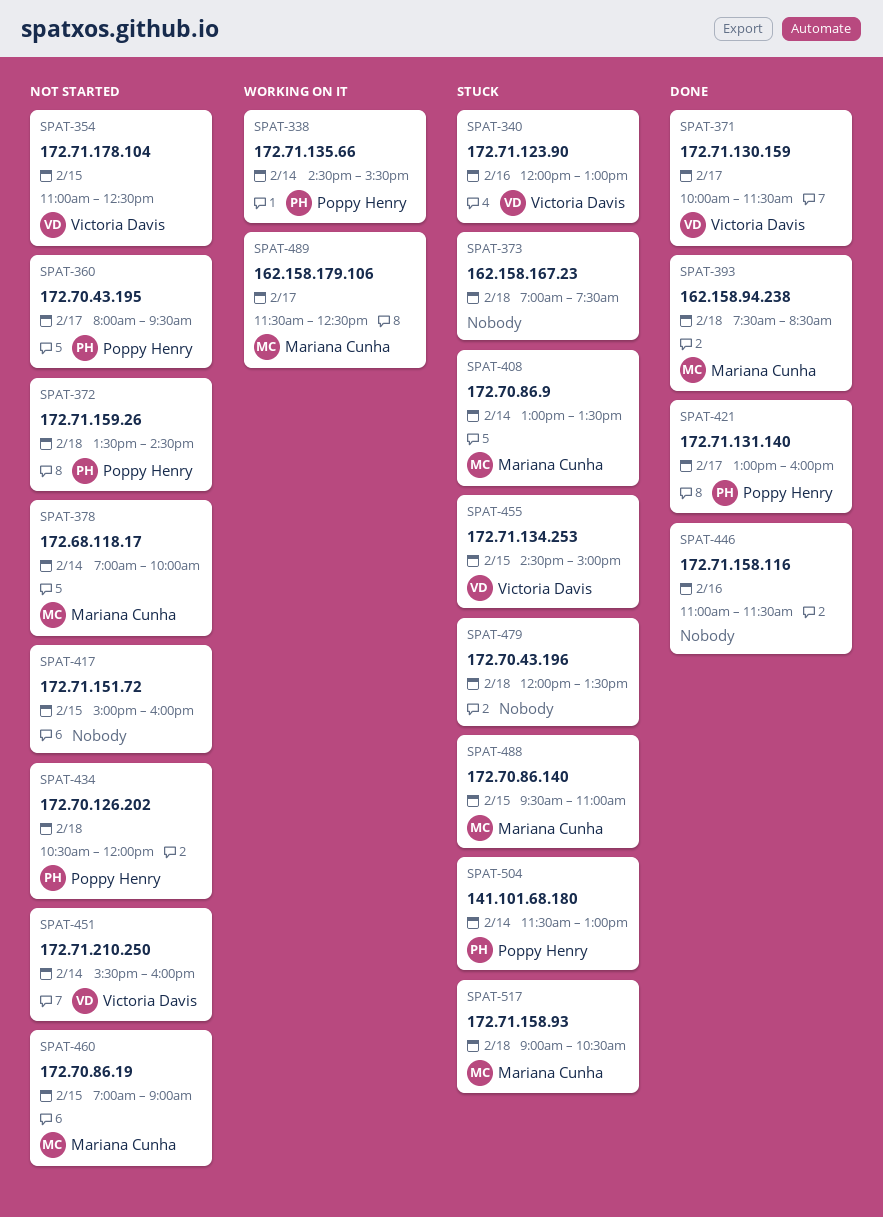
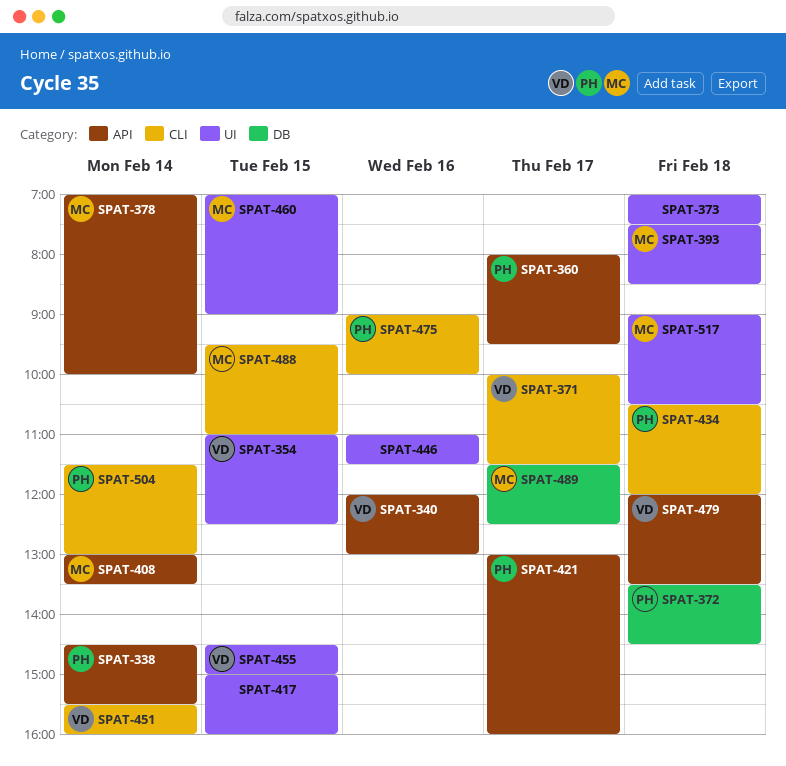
SPAT-475: none -> present
SPAT-479, owner: none -> Victoria Davis

